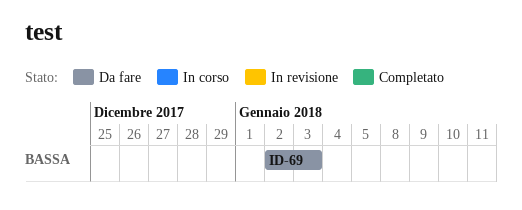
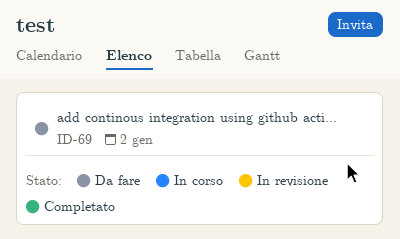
ID-69, due: Jan 3 -> Jan 2

